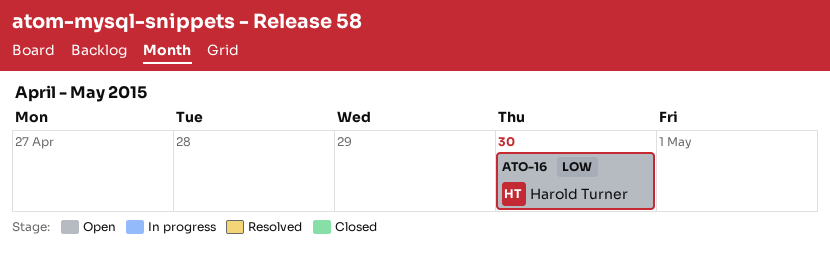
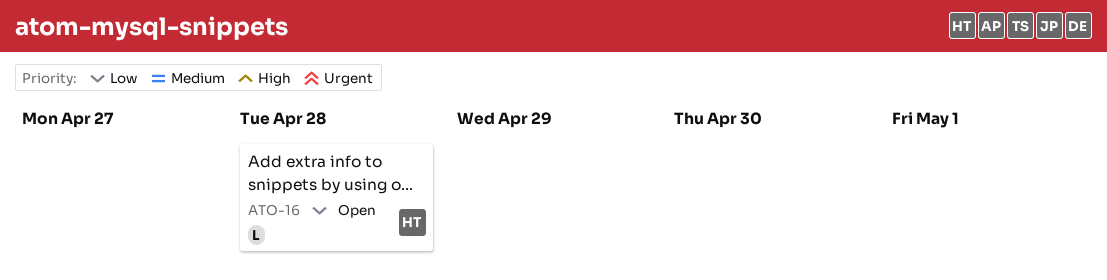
ATO-16, due: Apr 30 -> Apr 28

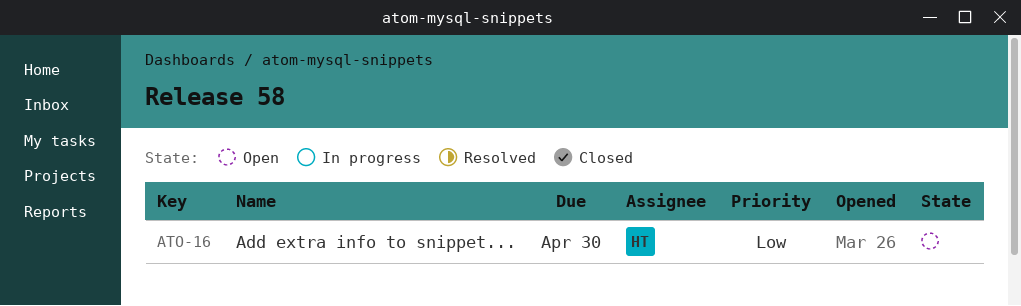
ATO-16, due: Apr 28 -> Apr 30

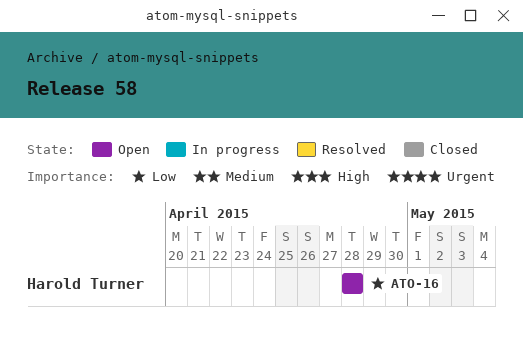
ATO-16, due: Apr 30 -> Apr 28

